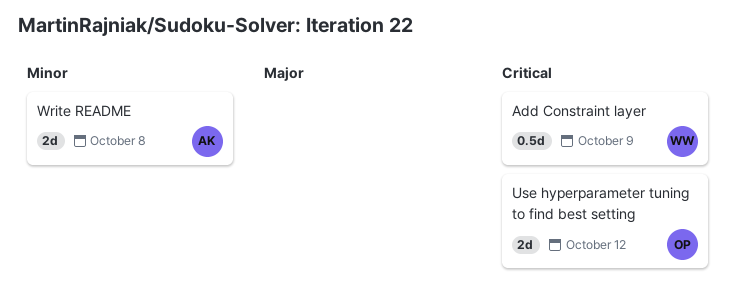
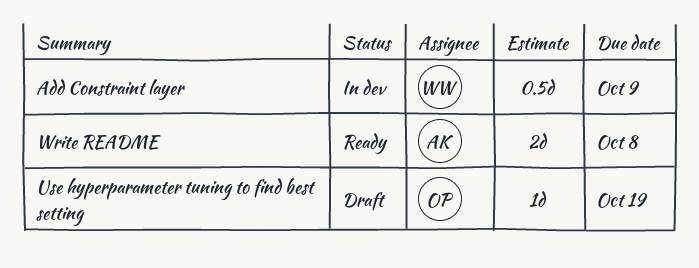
Use hyperparameter tuning to find best setting, estimate: 2d -> 1d
Use hyperparameter tuning to find best setting, due: Oct 12 -> Oct 19

